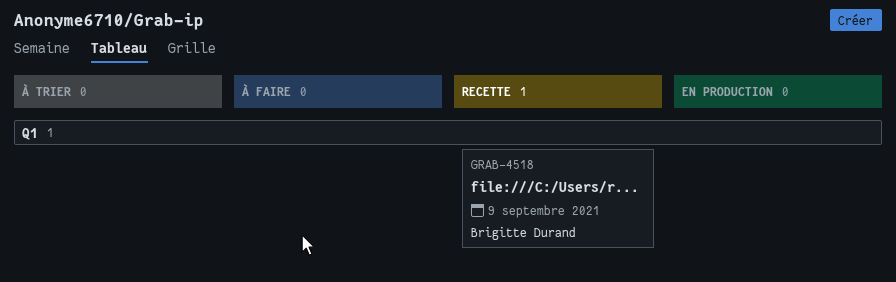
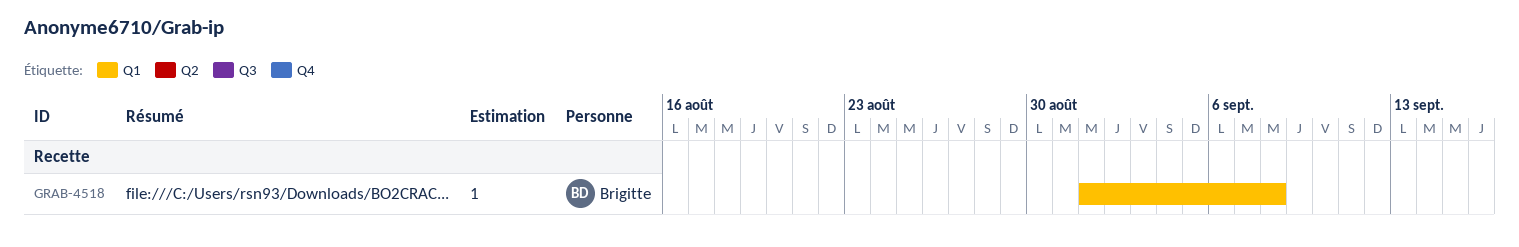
GRAB-4518, due: Sep 9 -> Sep 8

